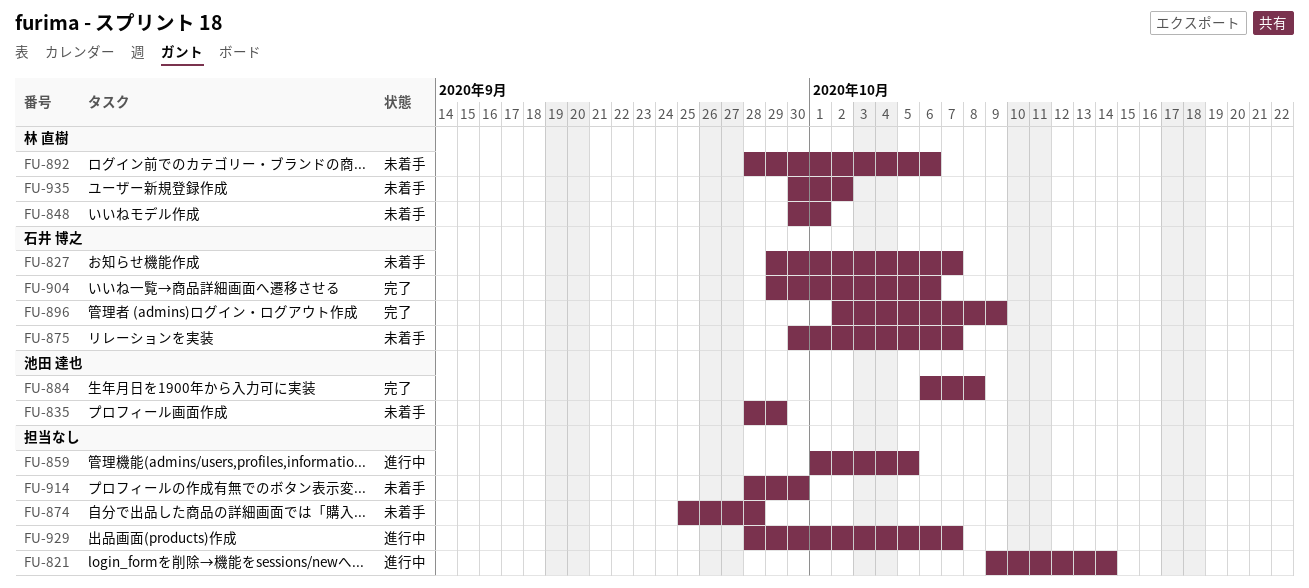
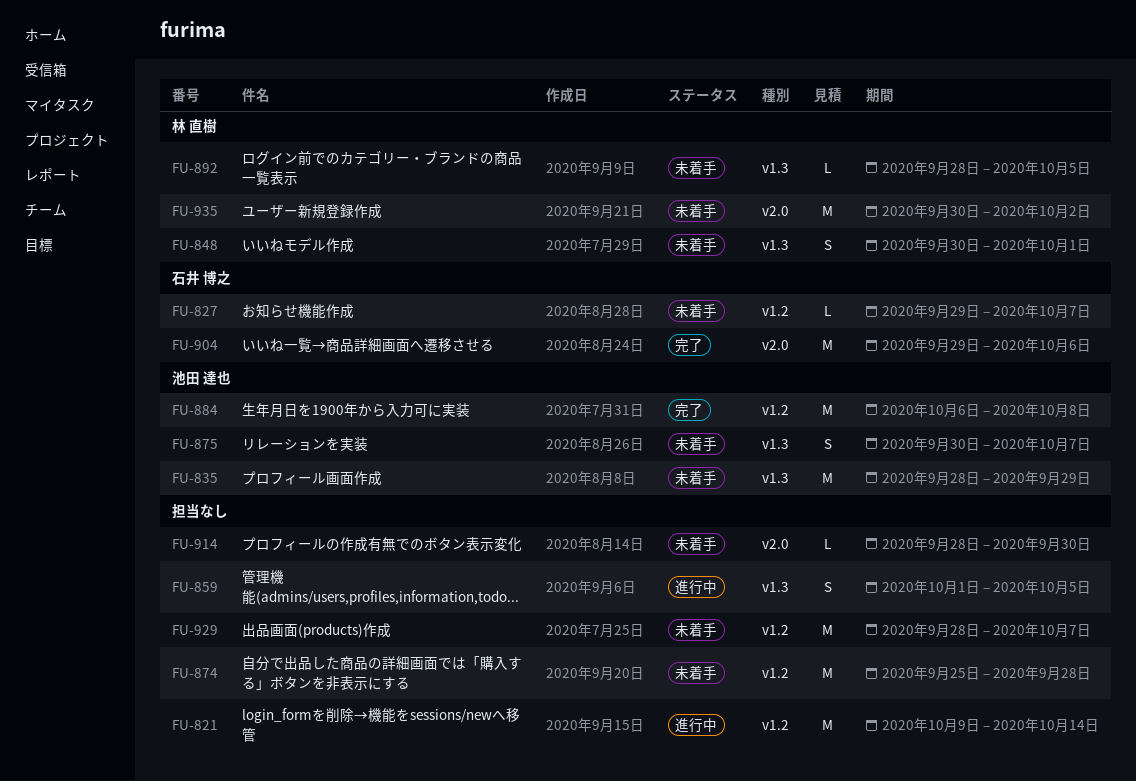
FU-875, owner: 石井 博之 -> 池田 達也
FU-892, due: Oct 6 -> Oct 5
FU-896: present -> none
FU-929, status: 進行中 -> 未着手

